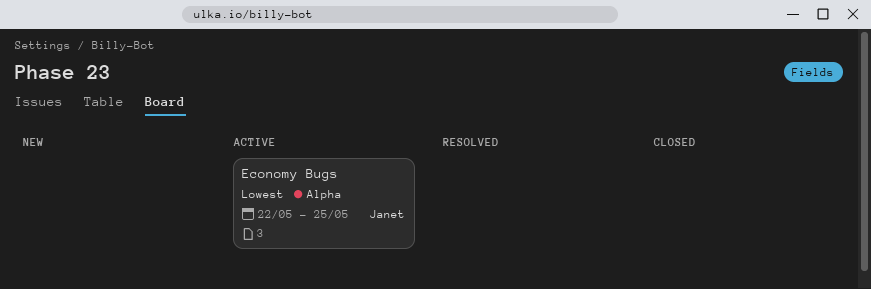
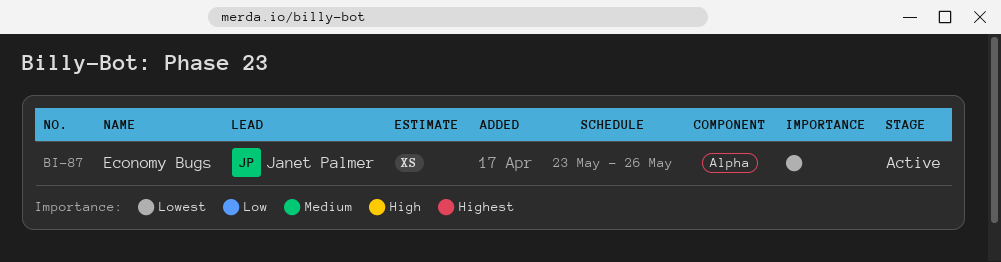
Economy Bugs, start: May 22 -> May 23
Economy Bugs, due: May 25 -> May 26

